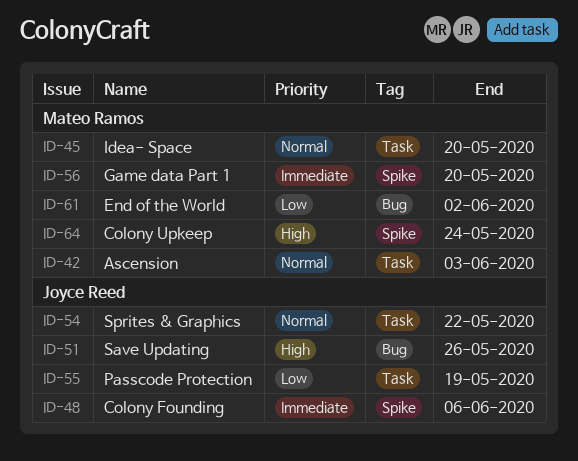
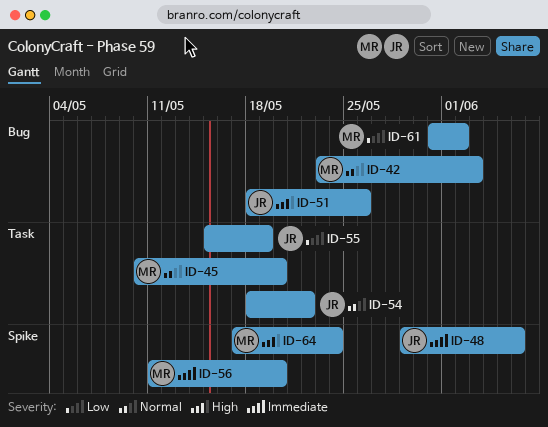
ID-42, label: Task -> Bug

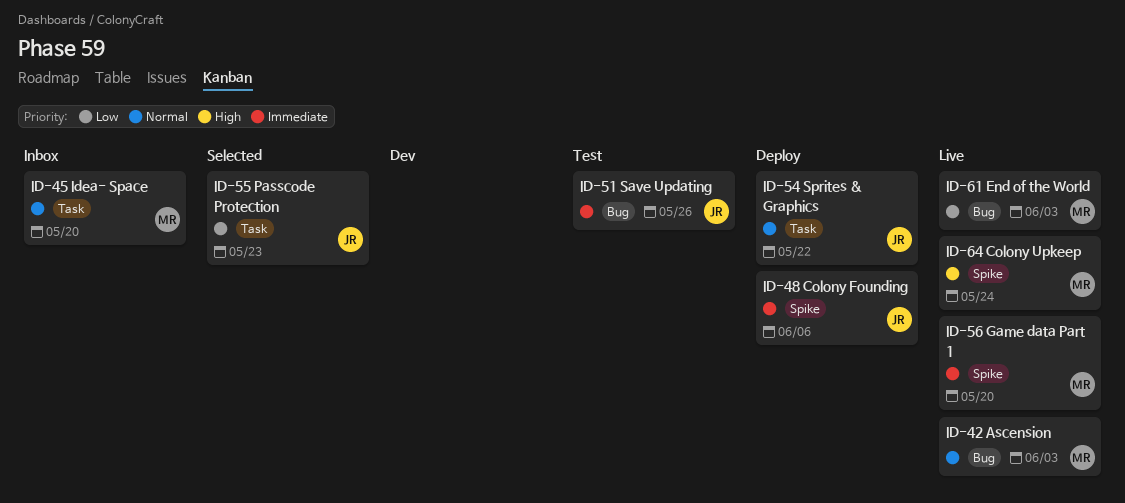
ID-51, priority: High -> Immediate
ID-55, due: May 19 -> May 23
ID-61, due: Jun 2 -> Jun 3

